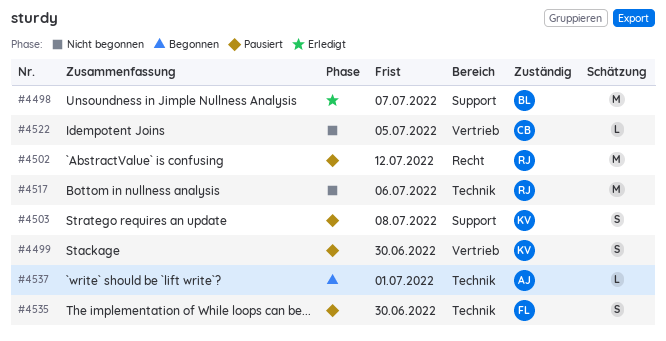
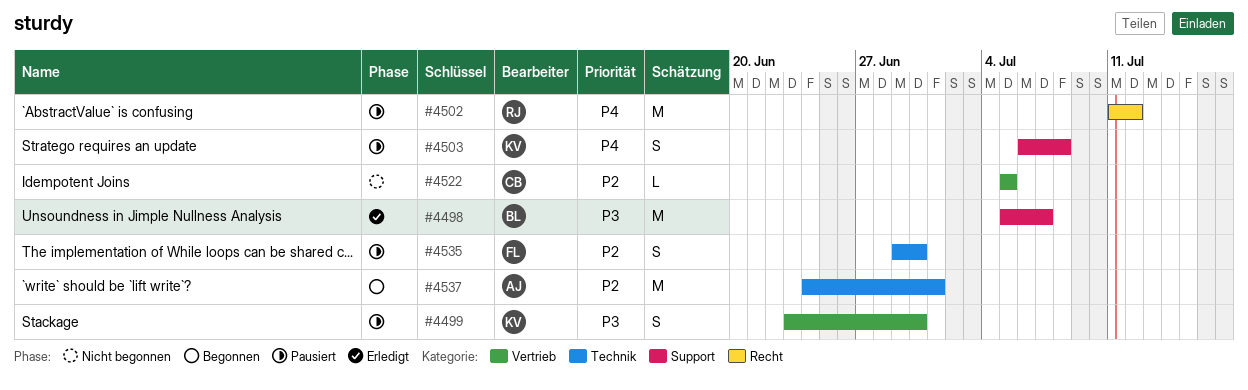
#4517: present -> none
#4537, estimate: L -> M

